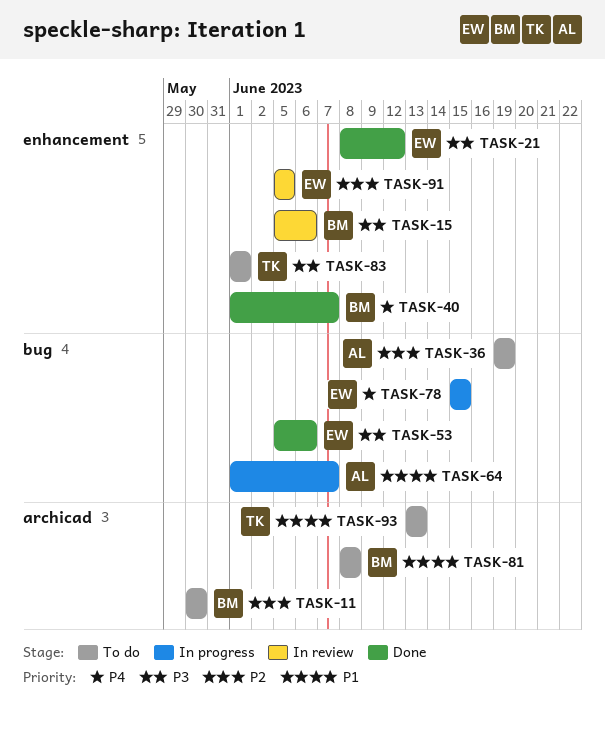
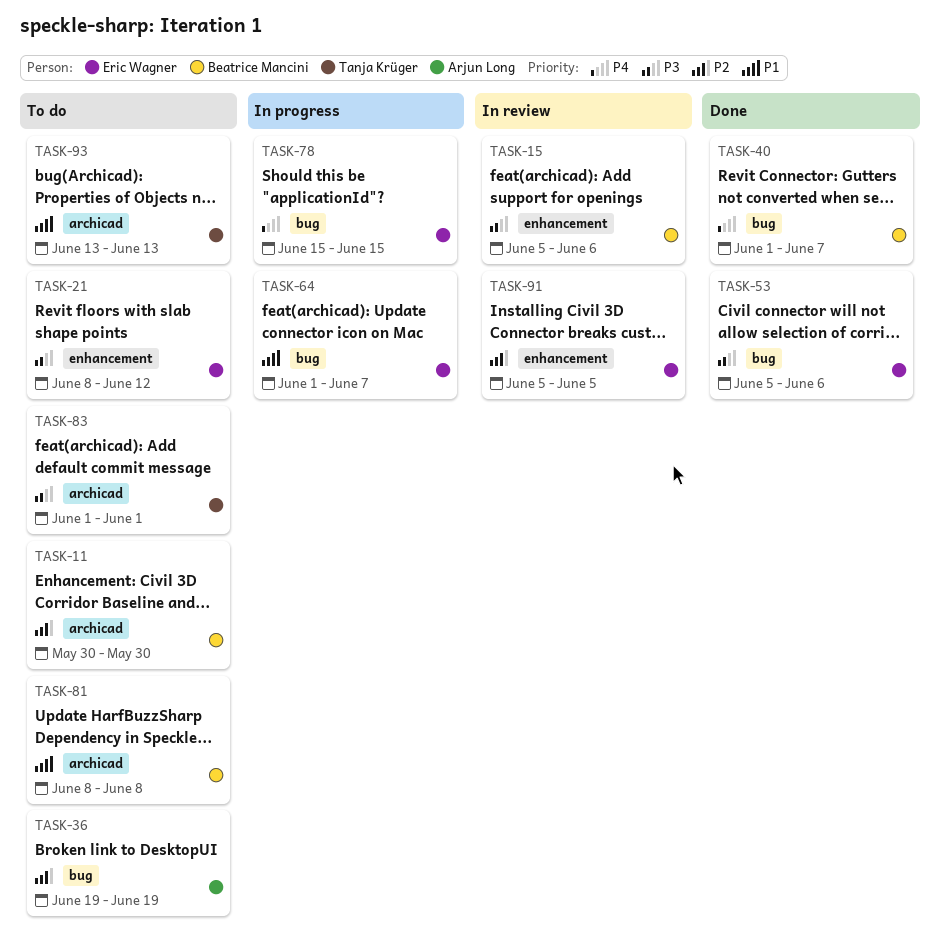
TASK-21, status: Done -> To do
TASK-40, label: enhancement -> bug
TASK-64, owner: Arjun Long -> Eric Wagner
TASK-83, label: enhancement -> archicad

